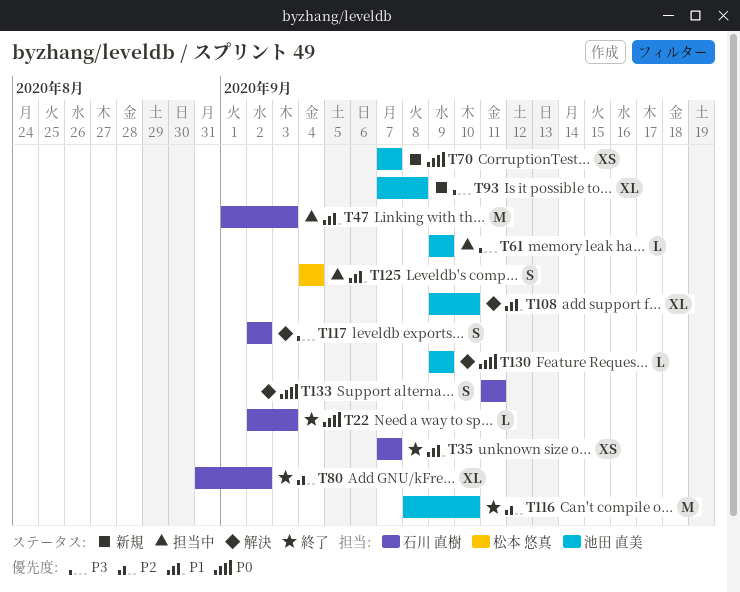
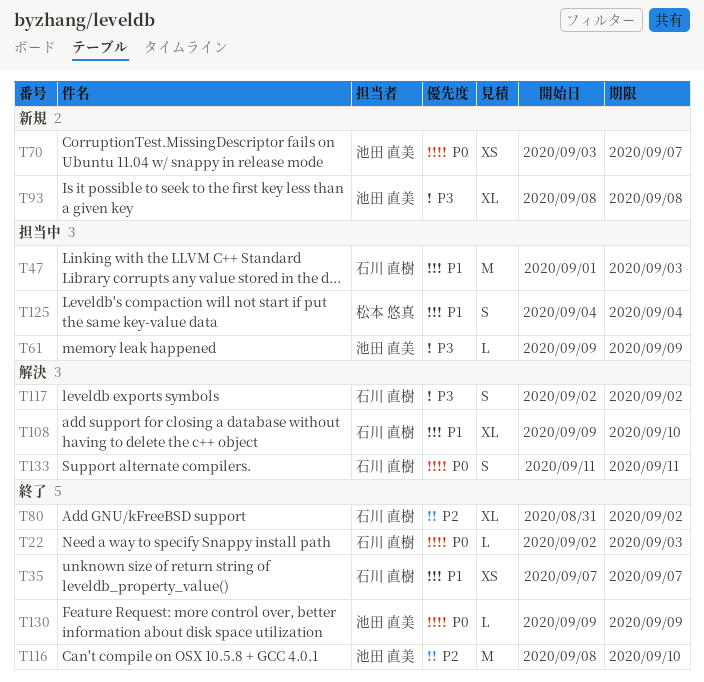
T70, start: Sep 7 -> Sep 3
T93, start: Sep 7 -> Sep 8
T108, owner: 池田 直美 -> 石川 直樹
T130, status: 解決 -> 終了

